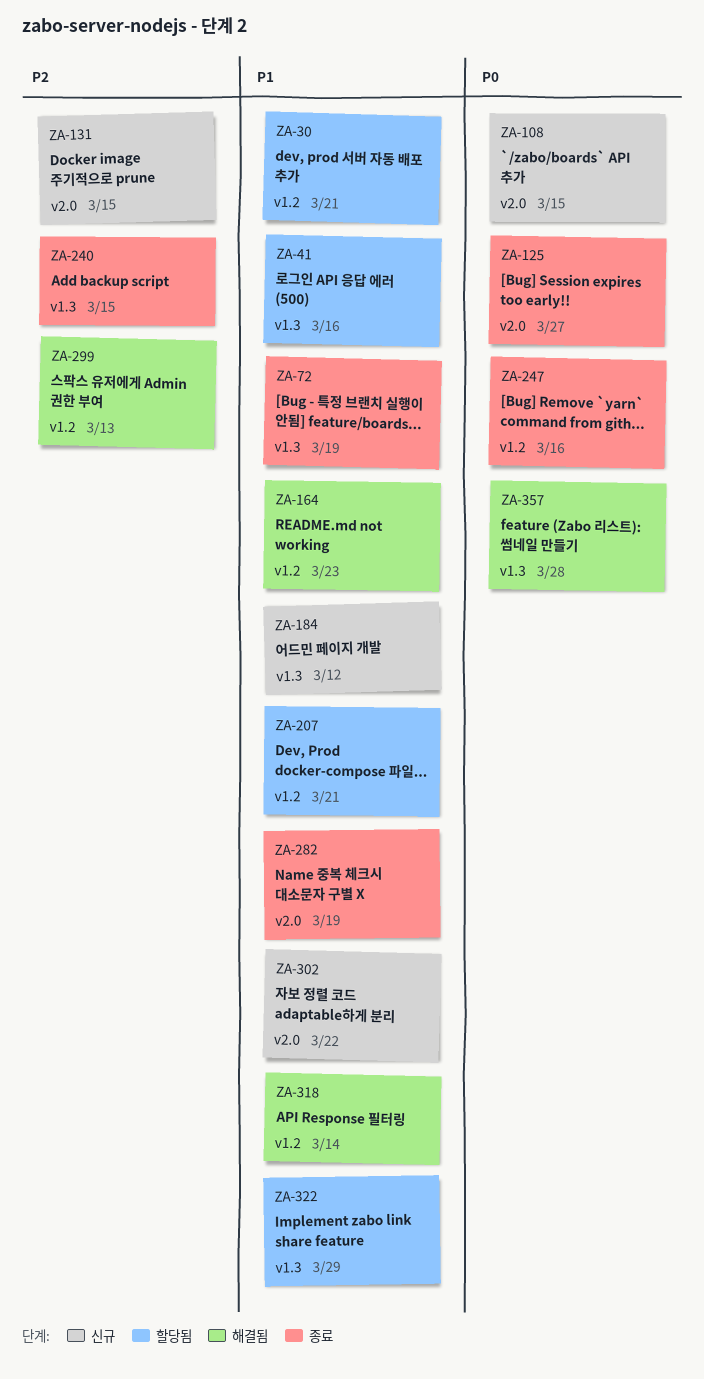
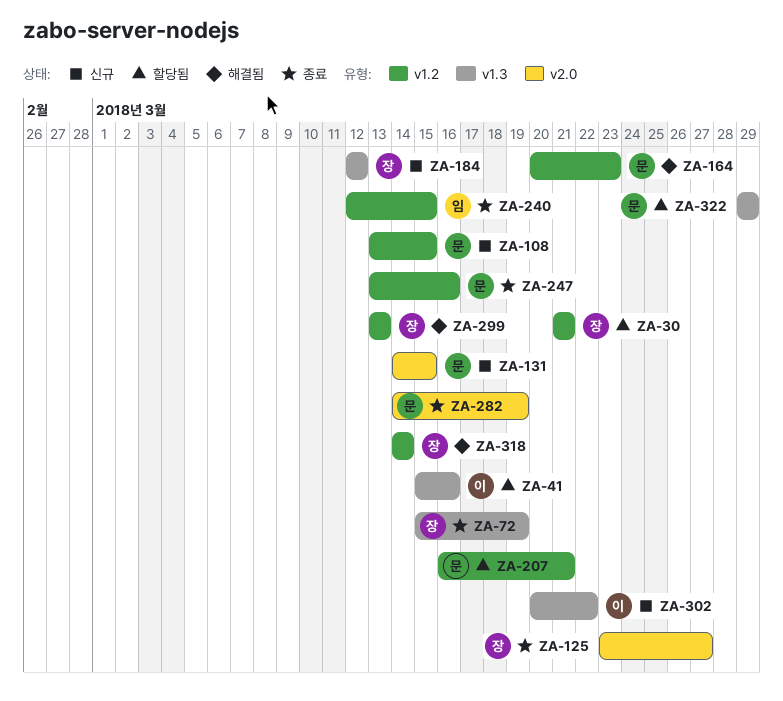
ZA-108, label: v2.0 -> v1.2
ZA-240, label: v1.3 -> v1.2
ZA-302, label: v2.0 -> v1.3
ZA-357: present -> none

